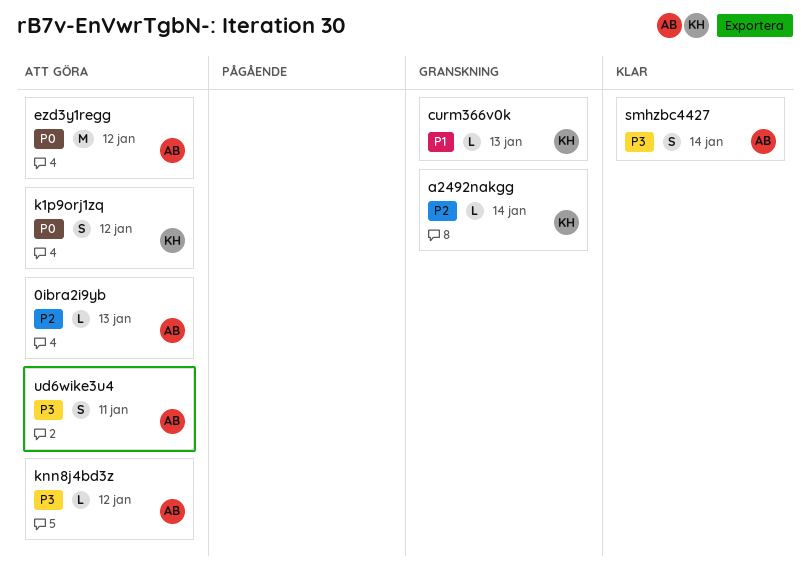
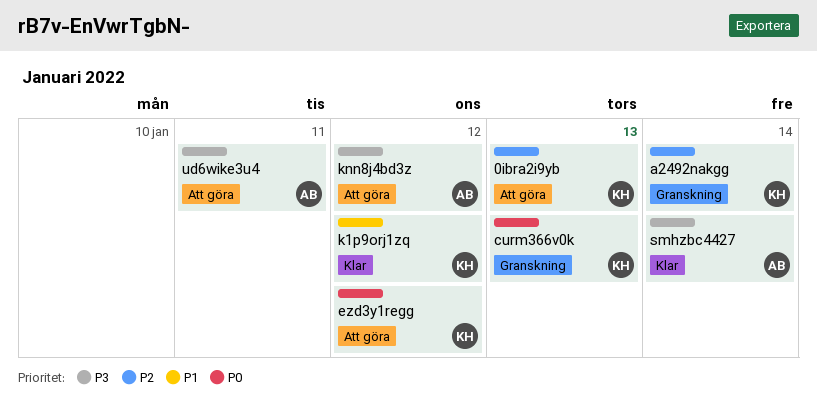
0ibra2i9yb, owner: AB -> KH
curm366v0k, priority: P1 -> P0
ezd3y1regg, owner: AB -> KH
k1p9orj1zq, status: Att göra -> Klar
k1p9orj1zq, priority: P0 -> P1

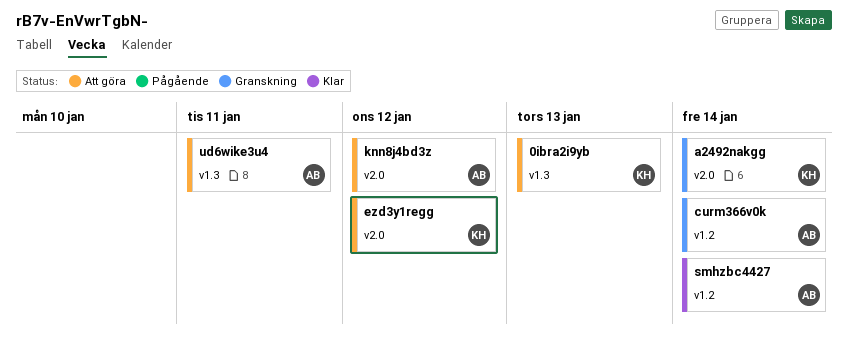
curm366v0k, owner: KH -> AB
curm366v0k, due: Jan 13 -> Jan 14
k1p9orj1zq: present -> none

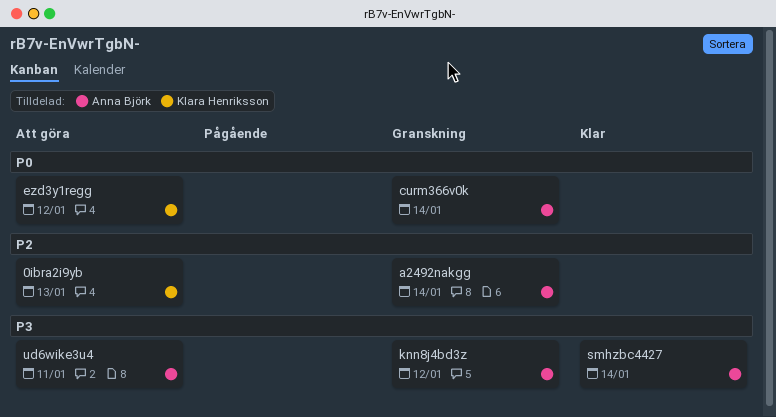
a2492nakgg, owner: Klara Henriksson -> Anna Björk
knn8j4bd3z, status: Att göra -> Granskning

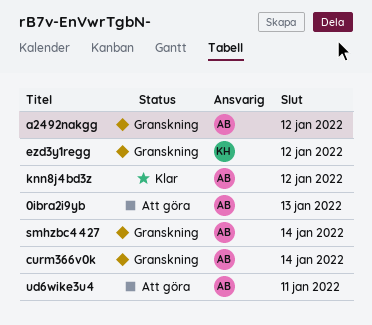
0ibra2i9yb, owner: Klara Henriksson -> Anna Björk
a2492nakgg, due: Jan 14 -> Jan 12
ezd3y1regg, status: Att göra -> Granskning
knn8j4bd3z, status: Granskning -> Klar
smhzbc4427, status: Klar -> Granskning

